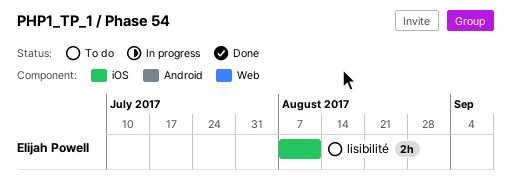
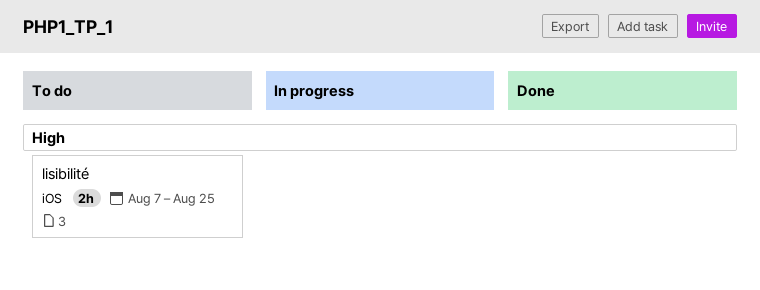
lisibilité, due: Aug 11 -> Aug 25

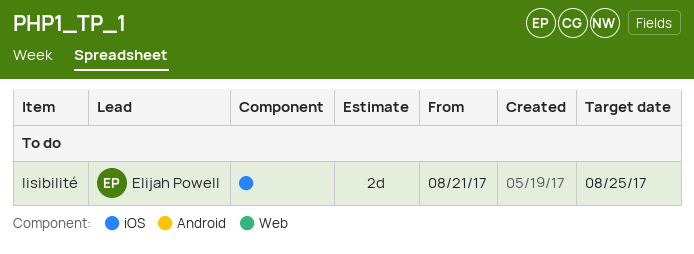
lisibilité, estimate: 2h -> 2d
lisibilité, start: Aug 7 -> Aug 21

